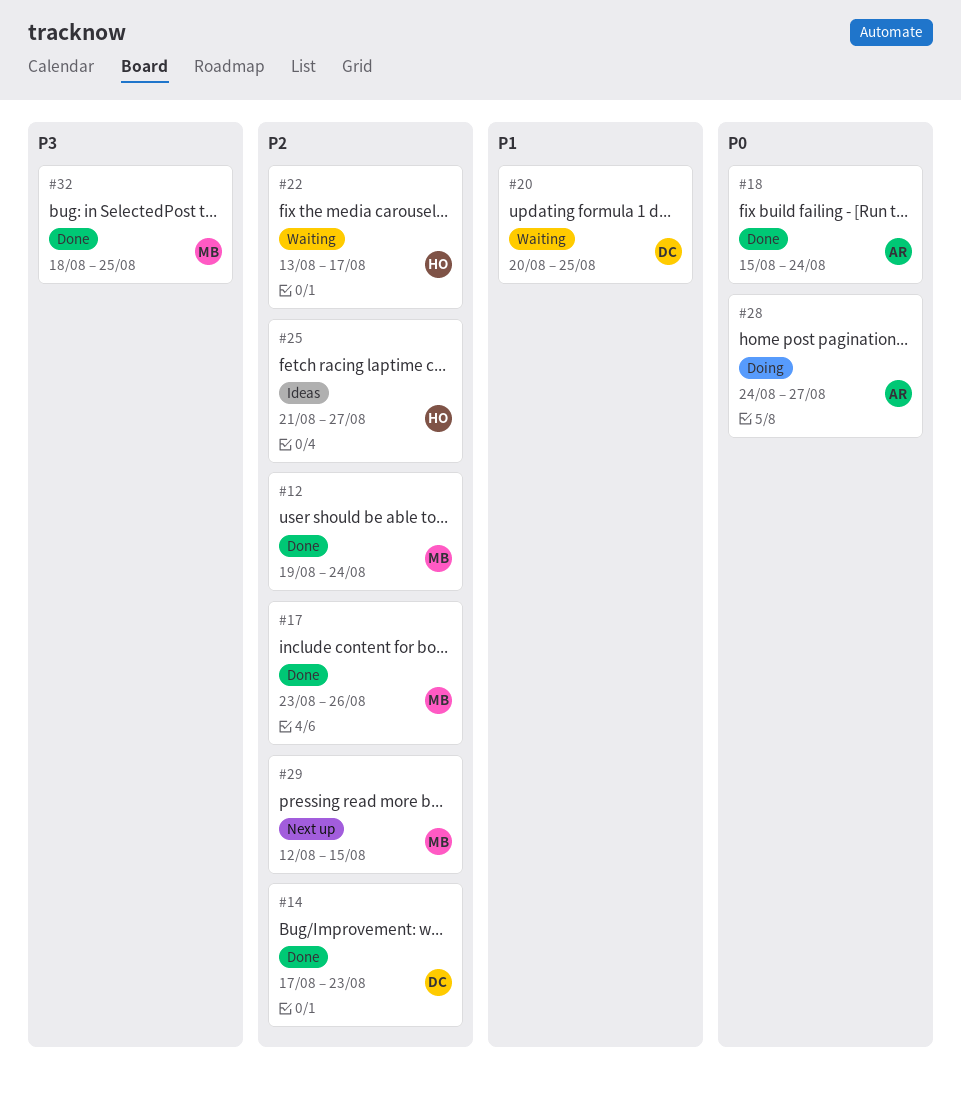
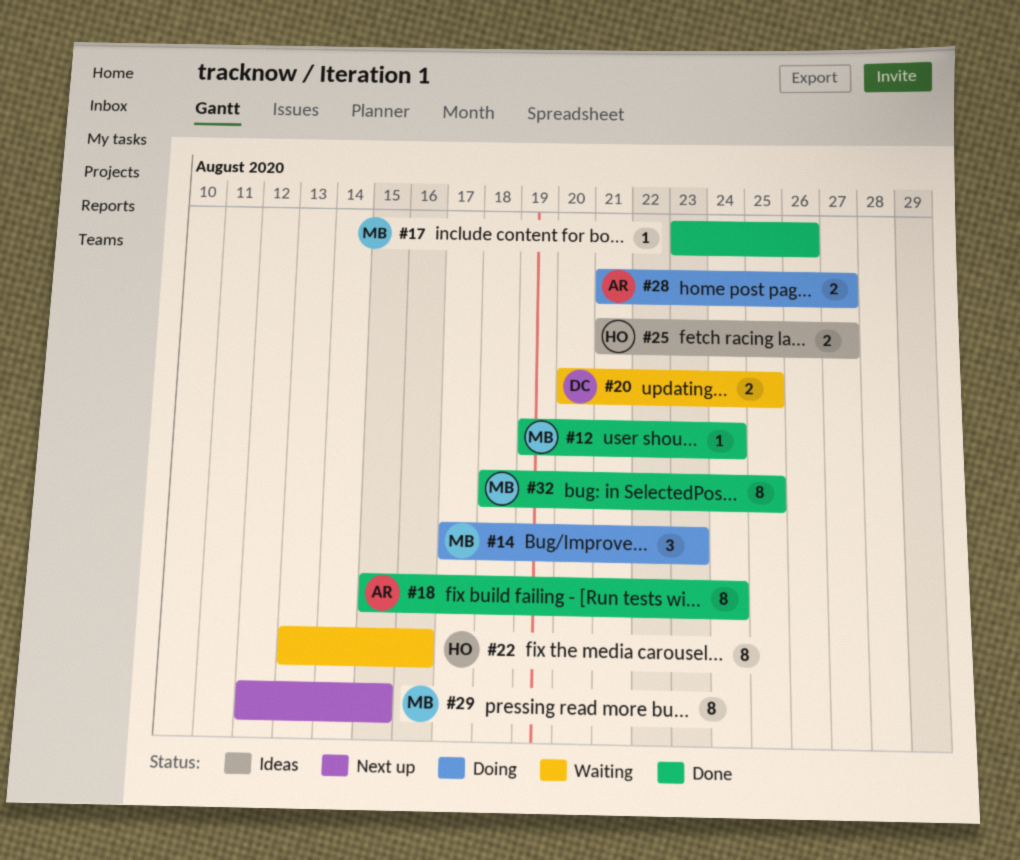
#14, status: Done -> Doing
#14, owner: DC -> MB
#22, due: Aug 17 -> Aug 16
#28, start: Aug 24 -> Aug 21

